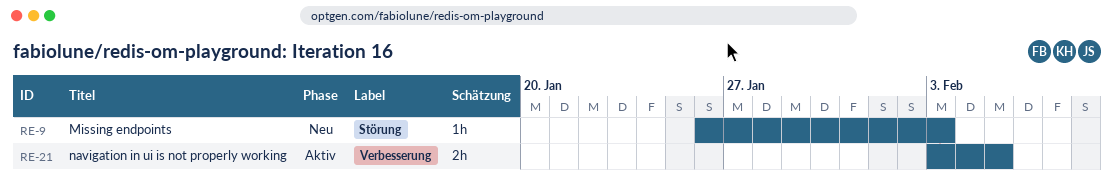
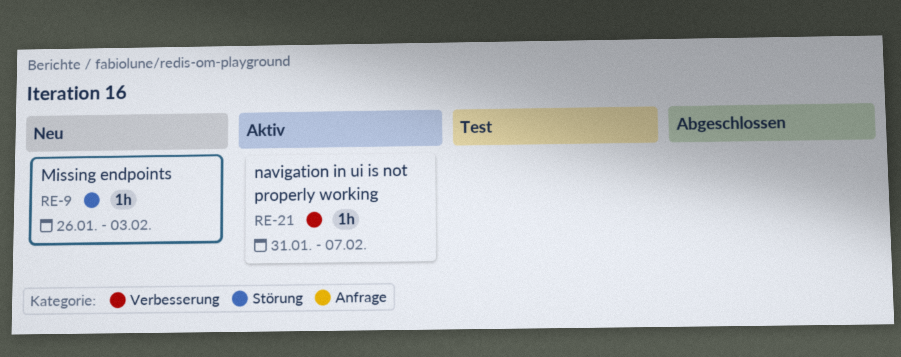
RE-21, estimate: 2h -> 1h
RE-21, start: Feb 3 -> Jan 31
RE-21, due: Feb 5 -> Feb 7

